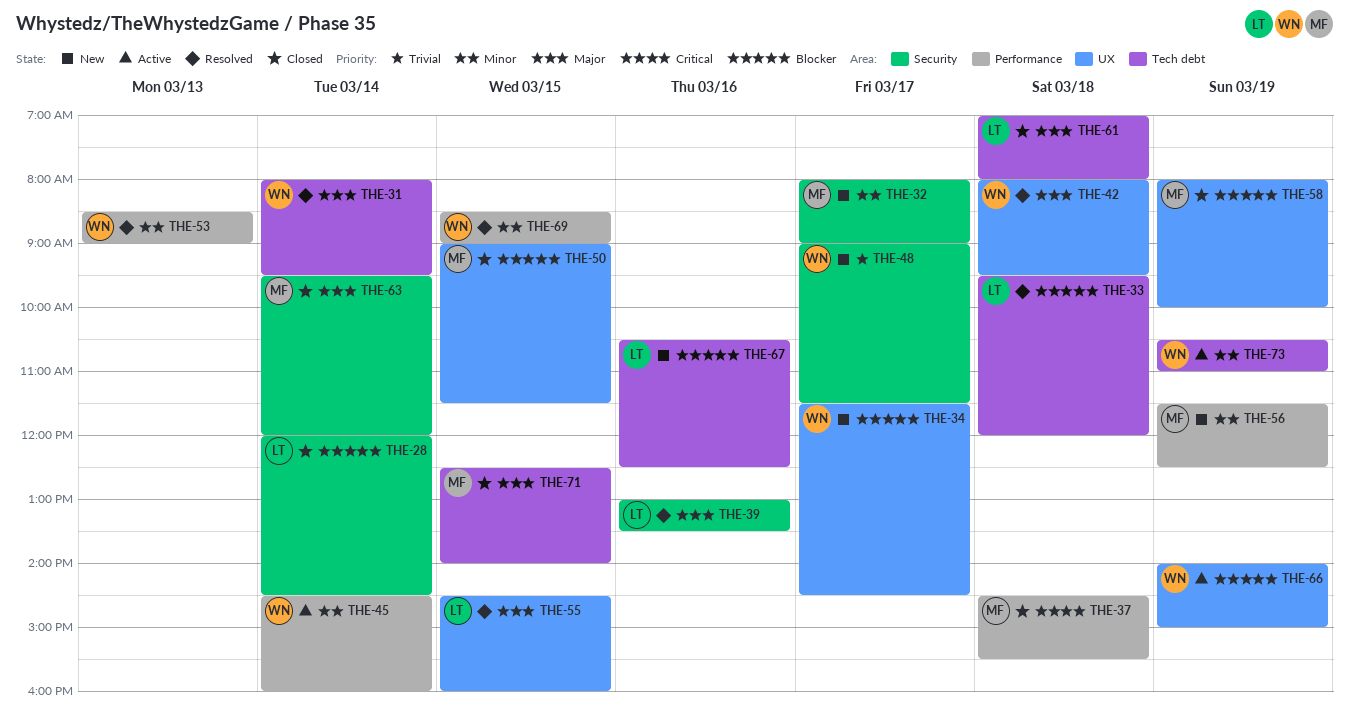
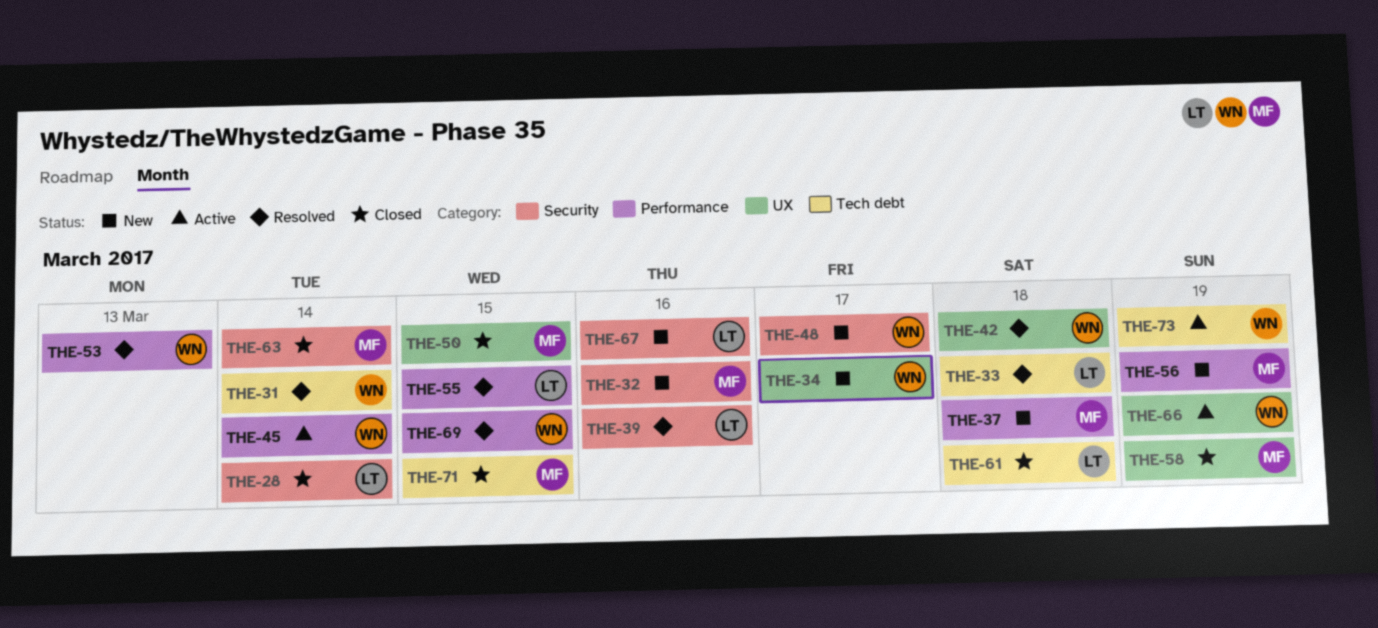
THE-32, day: Mar 17 -> Mar 16
THE-37, status: Closed -> New
THE-55, label: UX -> Performance
THE-67, label: Tech debt -> Security

